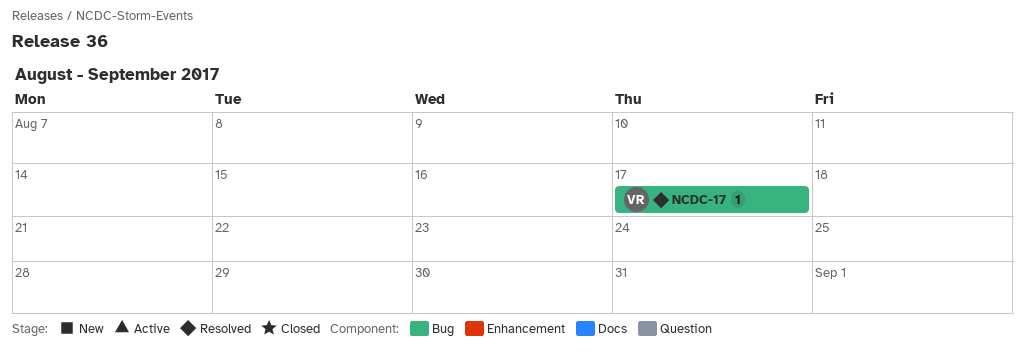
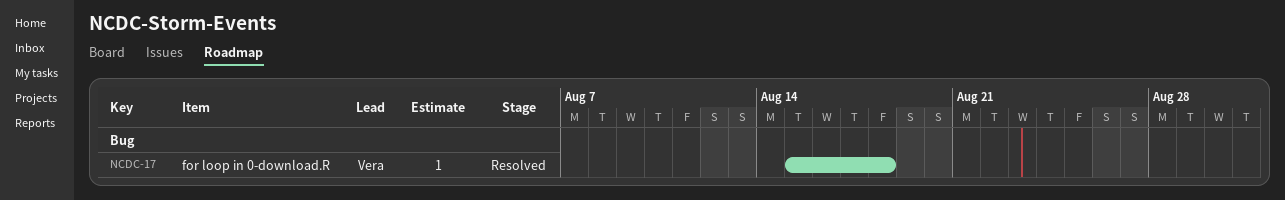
NCDC-17, start: Aug 17 -> Aug 15
NCDC-17, due: Aug 17 -> Aug 18

